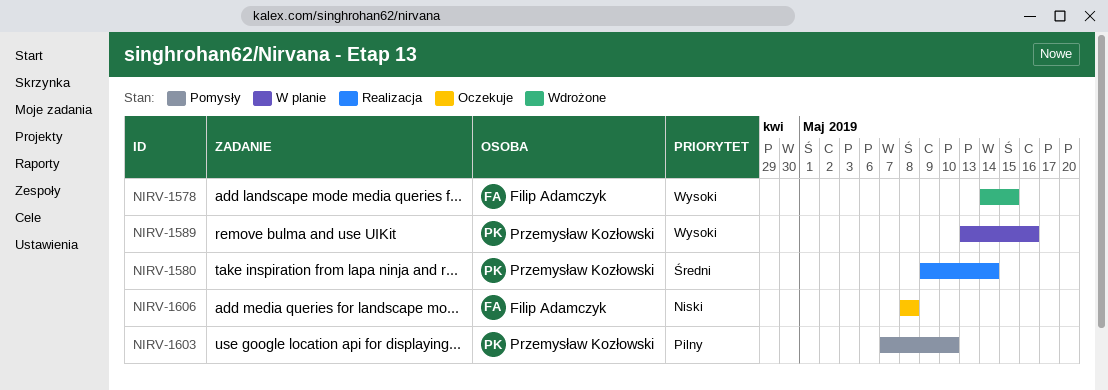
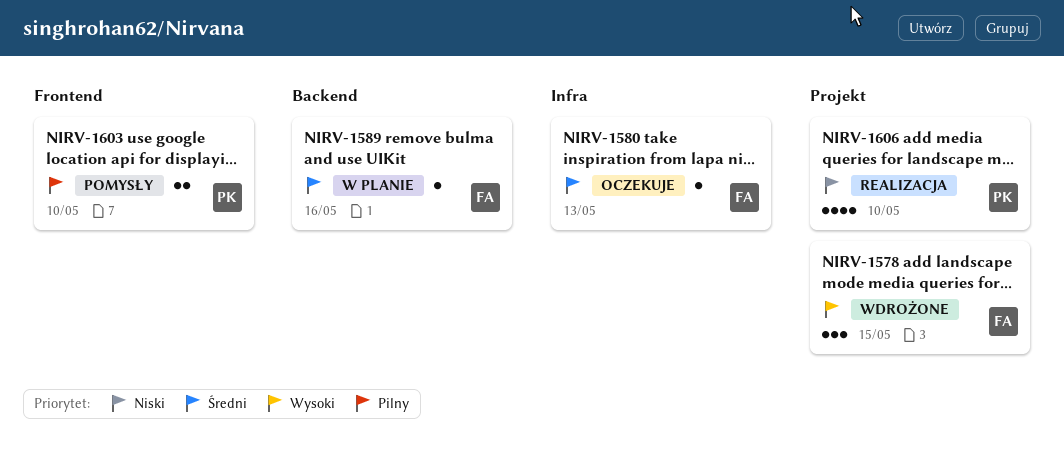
NIRV-1580, status: Realizacja -> Oczekuje
NIRV-1580, owner: Przemysław Kozłowski -> Filip Adamczyk
NIRV-1580, due: May 14 -> May 13
NIRV-1589, owner: Przemysław Kozłowski -> Filip Adamczyk
NIRV-1589, priority: Wysoki -> Średni
NIRV-1606, status: Oczekuje -> Realizacja
NIRV-1606, owner: Filip Adamczyk -> Przemysław Kozłowski
NIRV-1606, due: May 8 -> May 10

